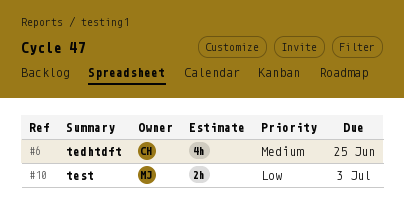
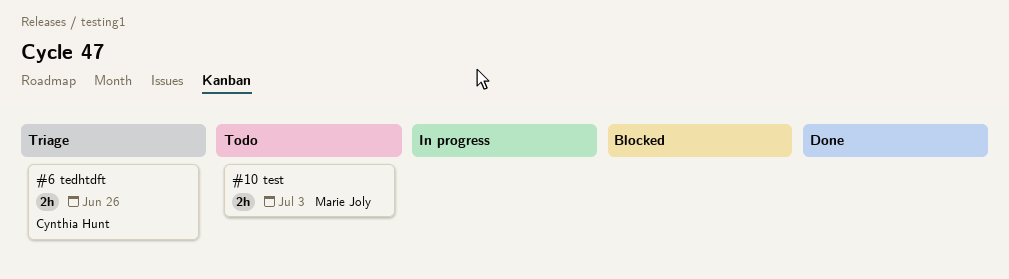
#6, estimate: 4h -> 2h
#6, due: Jun 25 -> Jun 26

